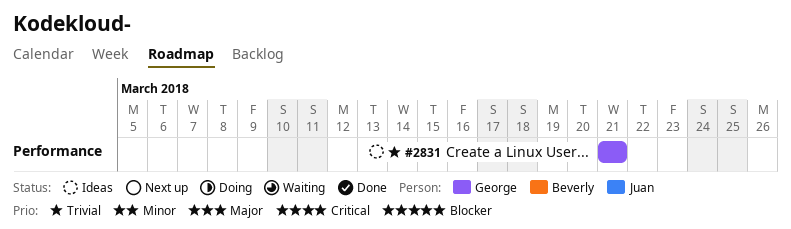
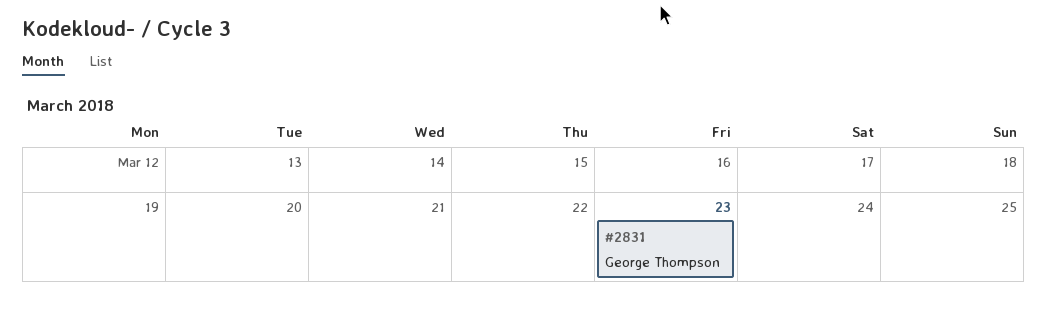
#2831, due: Mar 21 -> Mar 23

